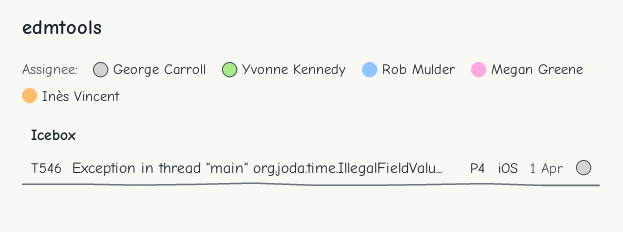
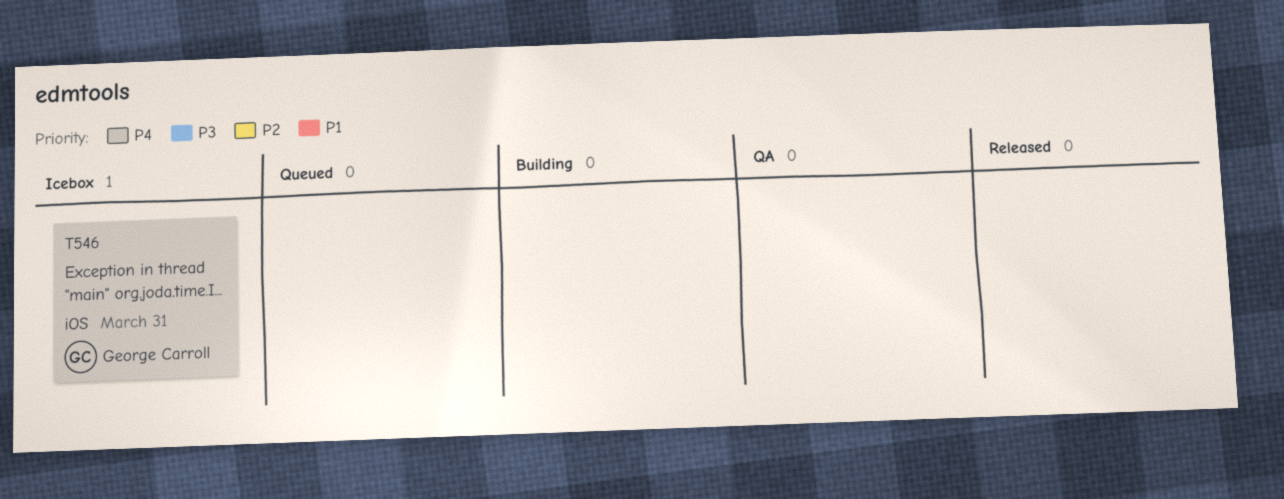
T546, due: Apr 1 -> Mar 31

